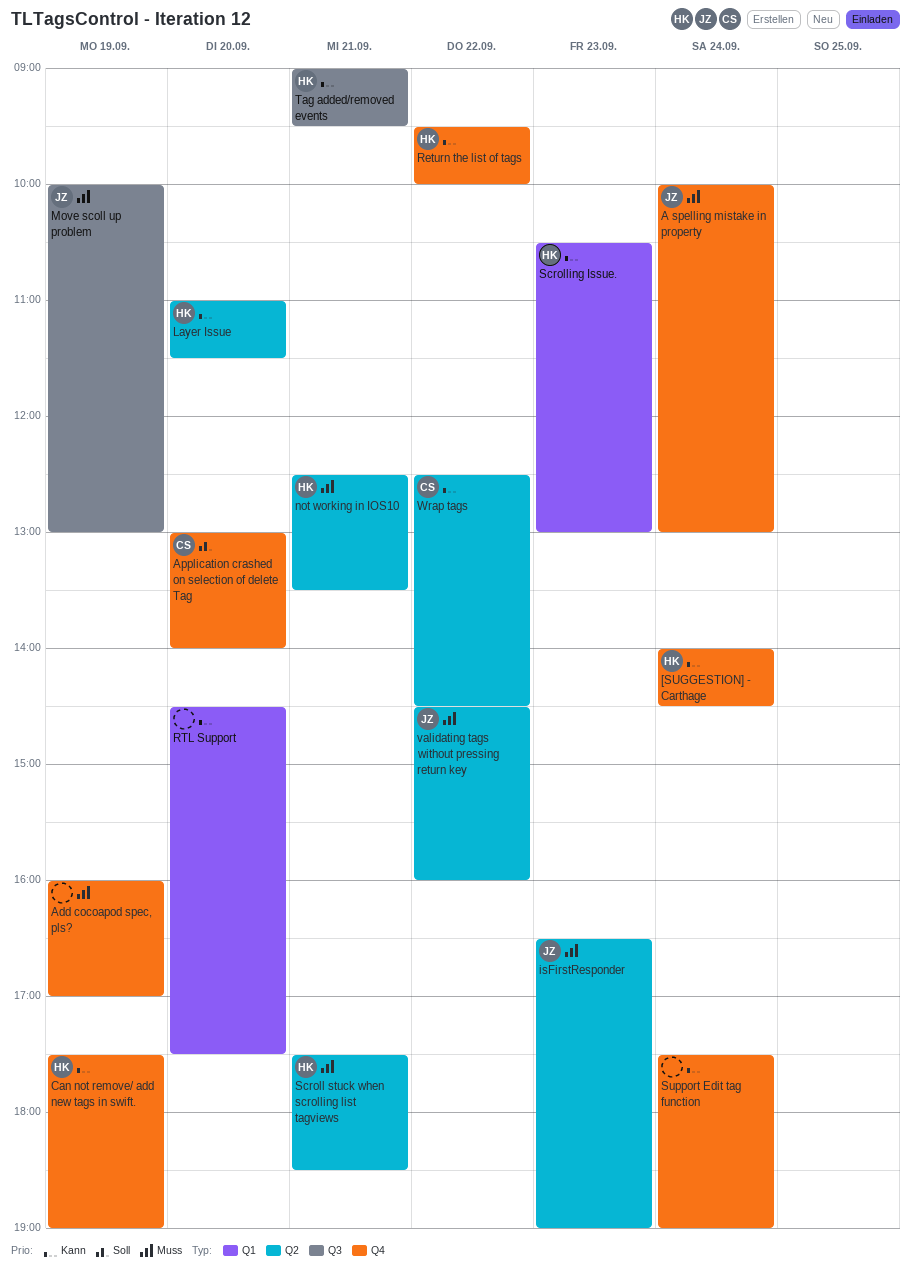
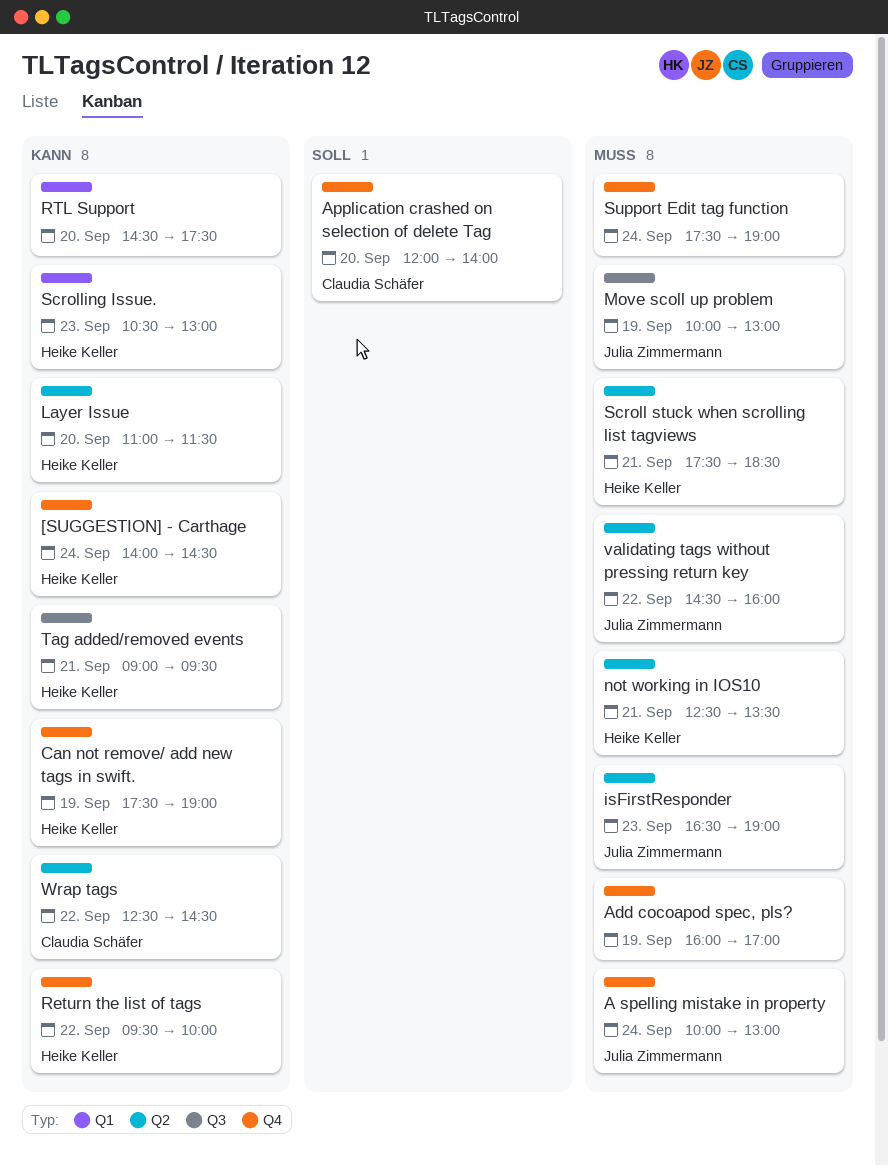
Application crashed on selection of delete Tag, begins: 13:00 -> 12:00
Support Edit tag function, priority: Kann -> Muss

